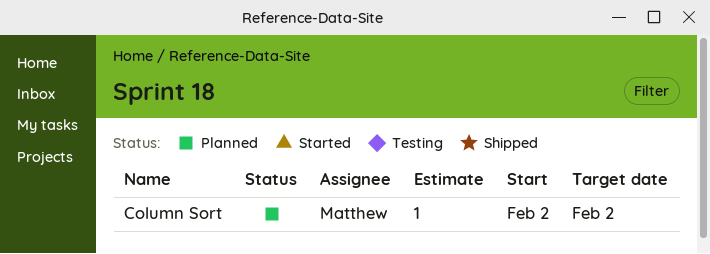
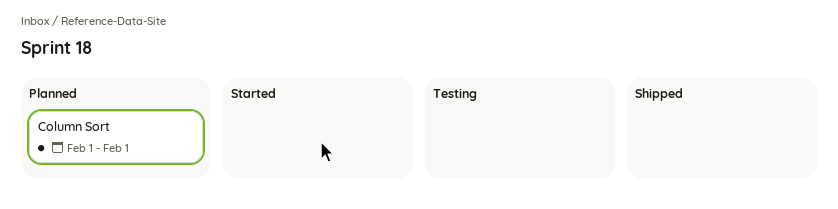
Column Sort, start: Feb 2 -> Feb 1
Column Sort, due: Feb 2 -> Feb 1

